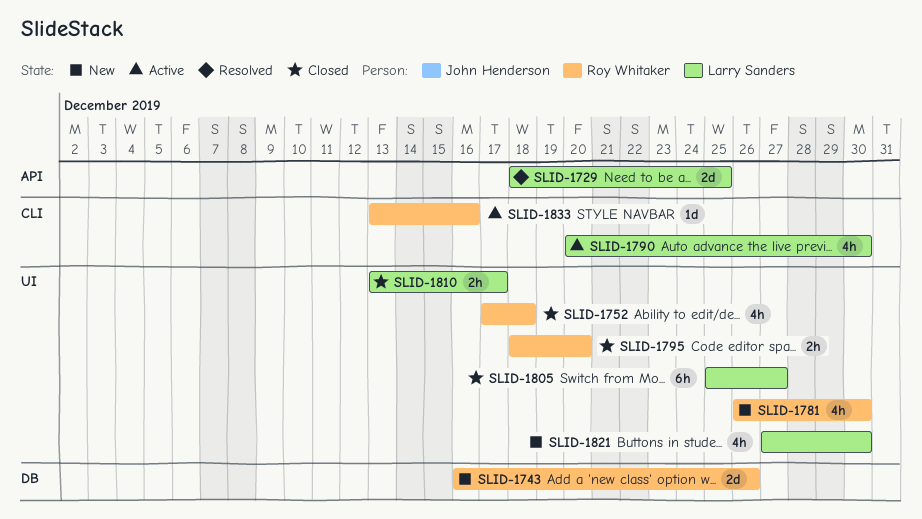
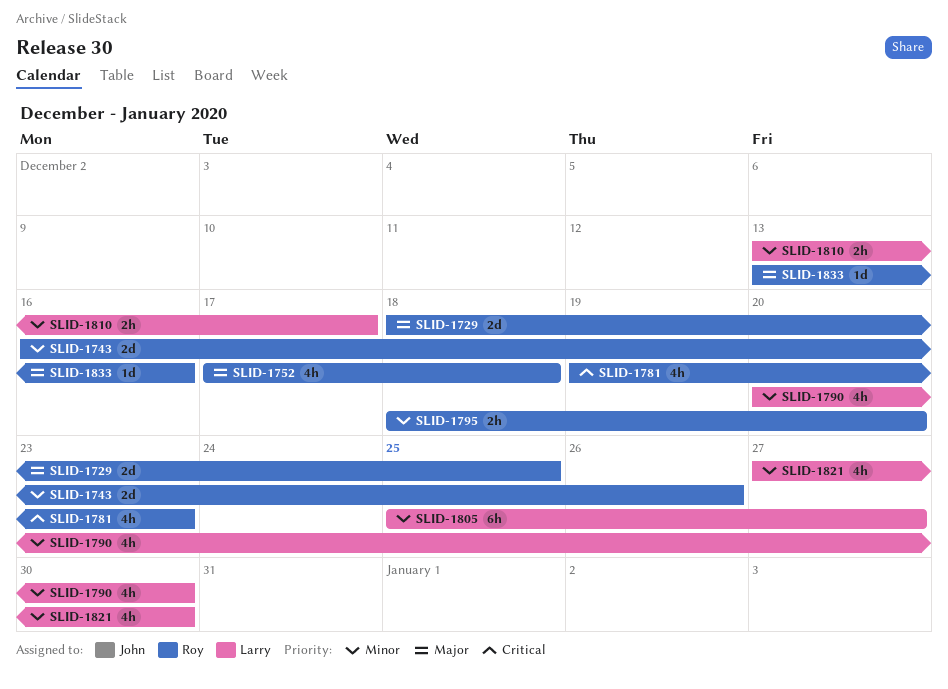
SLID-1729, owner: Larry Sanders -> Roy Whitaker
SLID-1781, start: Dec 26 -> Dec 19
SLID-1781, due: Dec 30 -> Dec 23

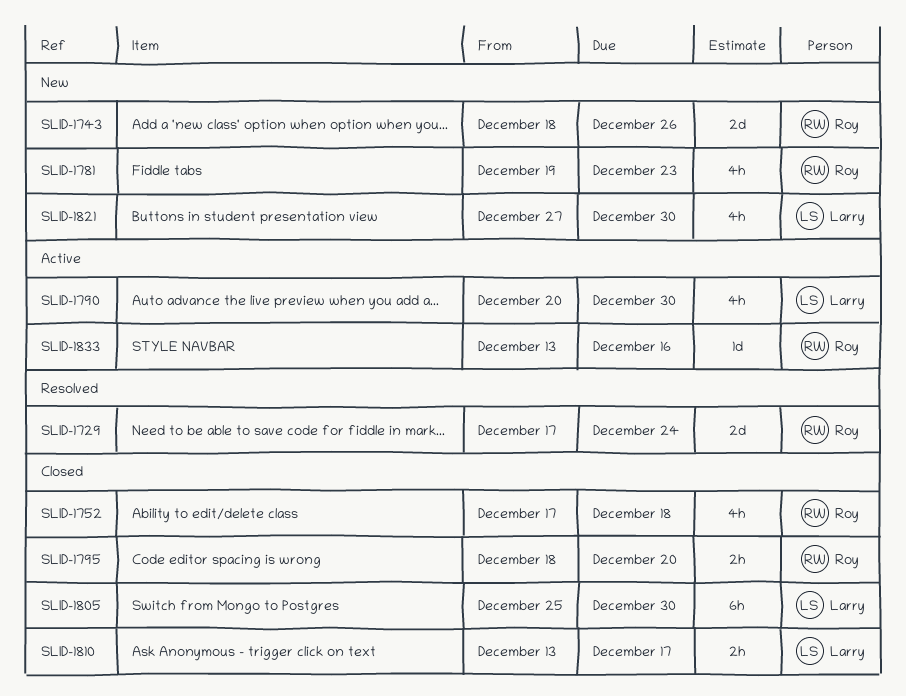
SLID-1729, start: Dec 18 -> Dec 17
SLID-1729, due: Dec 25 -> Dec 24
SLID-1743, start: Dec 16 -> Dec 18
SLID-1805, due: Dec 27 -> Dec 30

